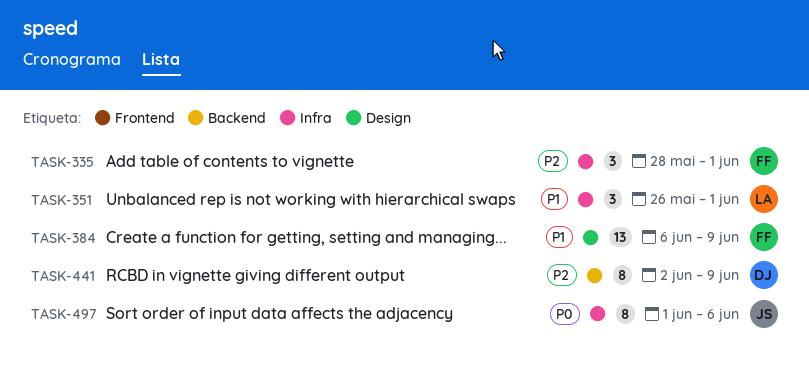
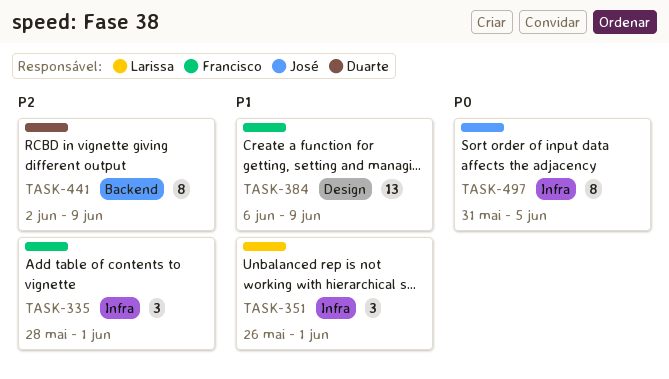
TASK-497, start: Jun 1 -> May 31
TASK-497, due: Jun 6 -> Jun 5

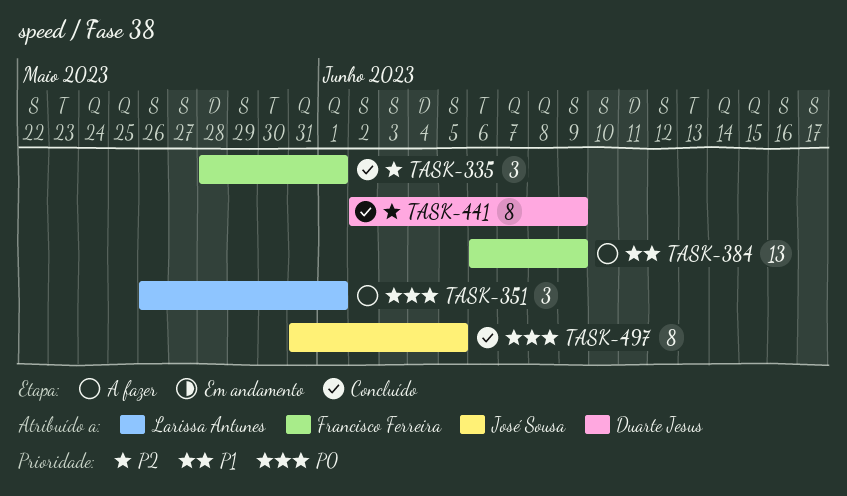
TASK-351, priority: P1 -> P0

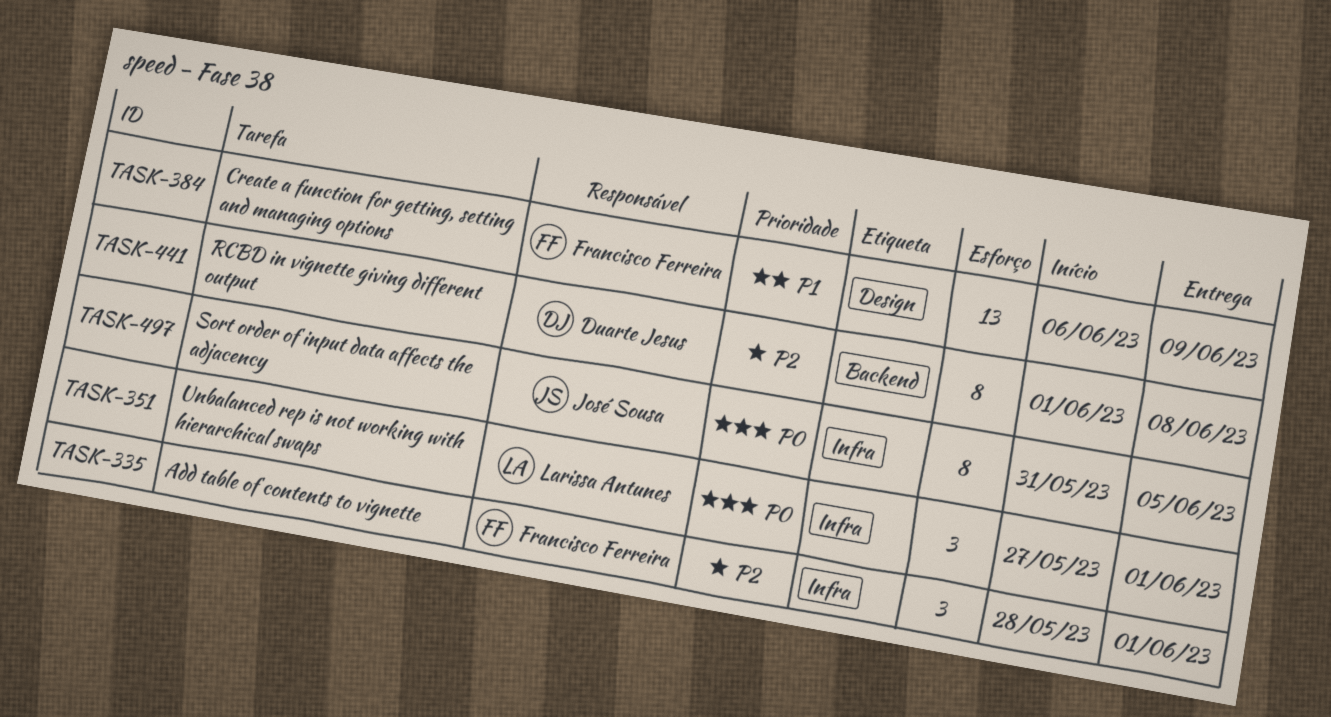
TASK-351, start: May 26 -> May 27
TASK-441, start: Jun 2 -> Jun 1
TASK-441, due: Jun 9 -> Jun 8

